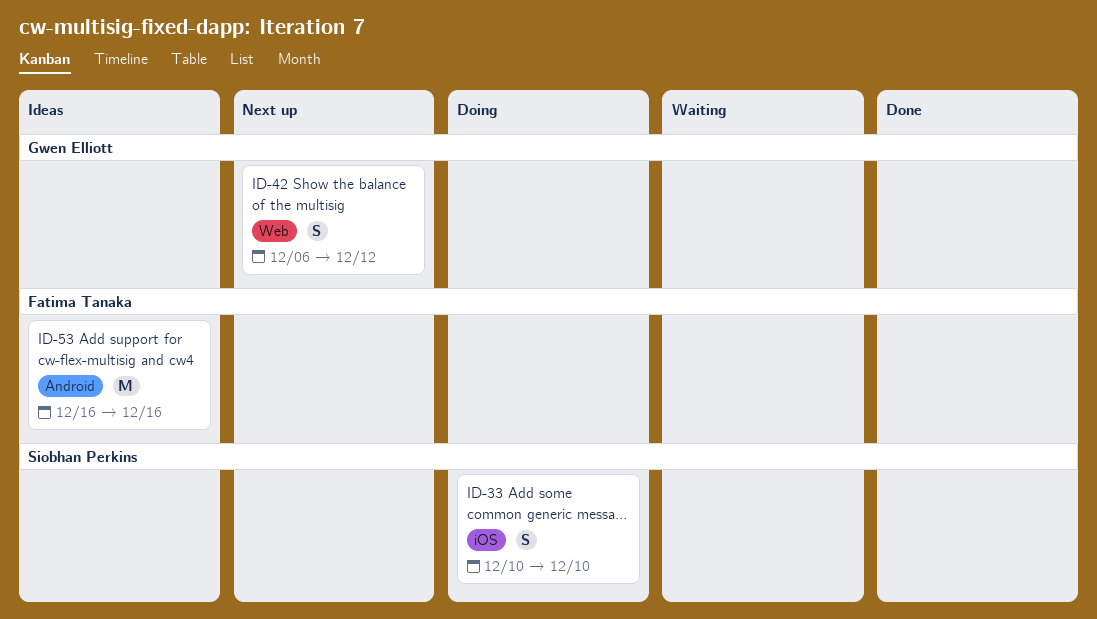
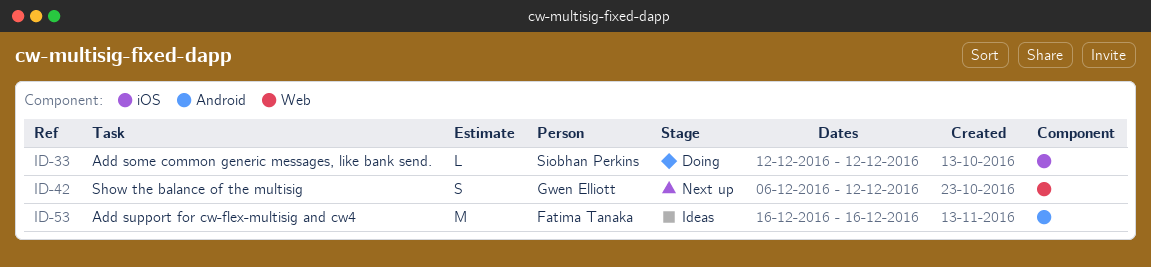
ID-33, estimate: S -> L
ID-33, start: Dec 10 -> Dec 12
ID-33, due: Dec 10 -> Dec 12

